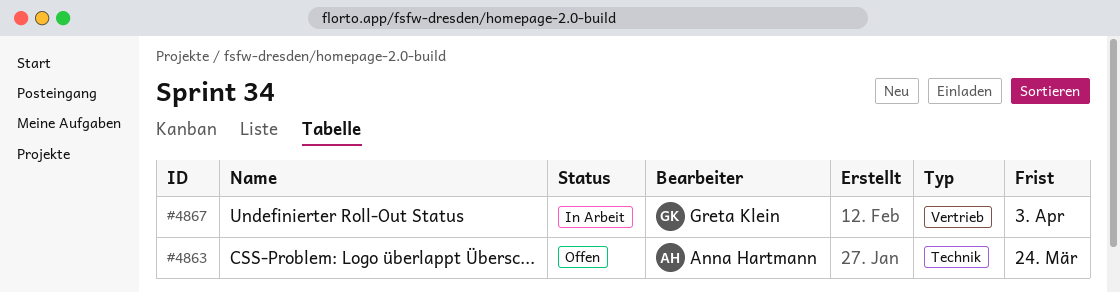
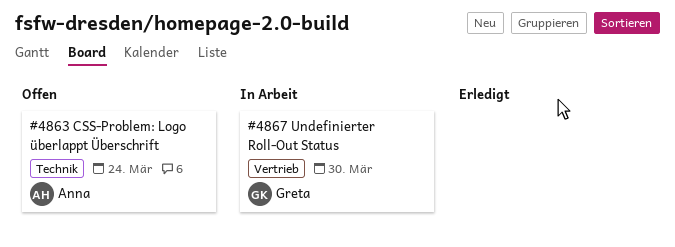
#4867, due: Apr 3 -> Mar 30

